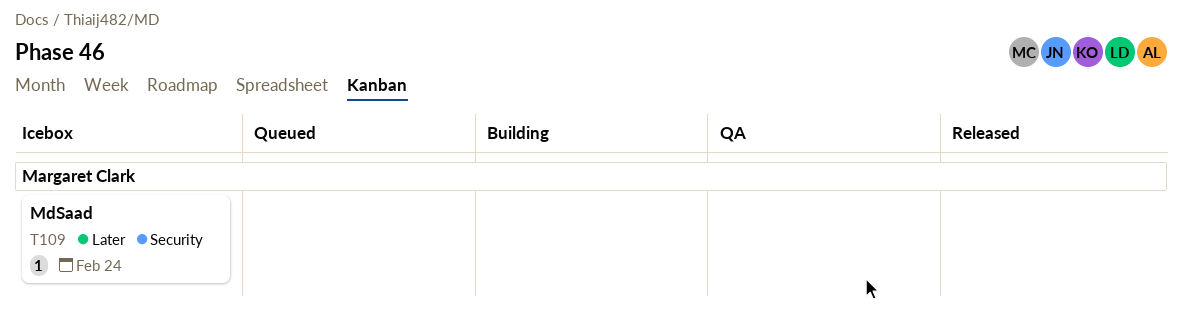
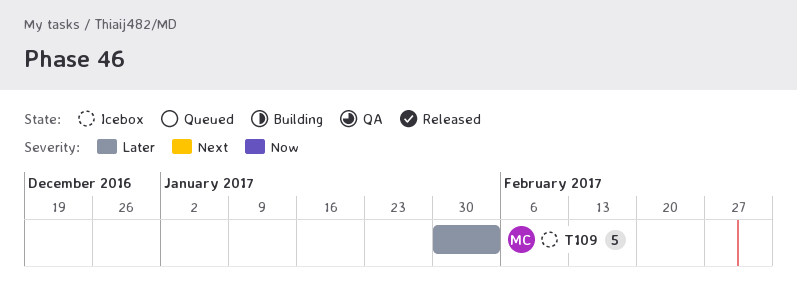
T109, estimate: 1 -> 5
T109, due: Feb 24 -> Feb 3

